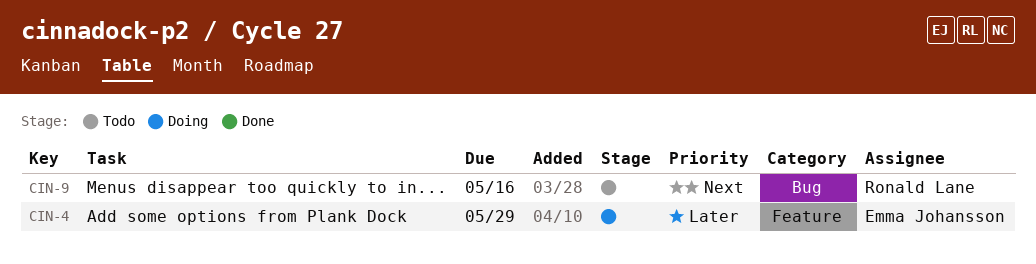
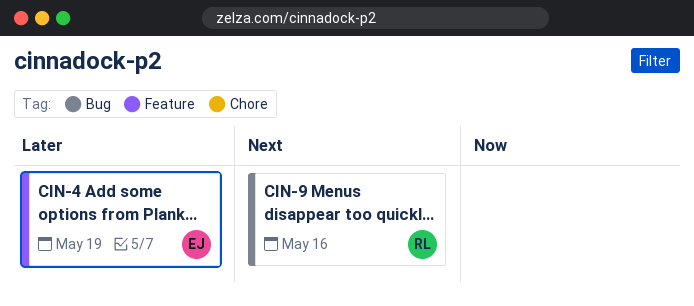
CIN-4, due: May 29 -> May 19

